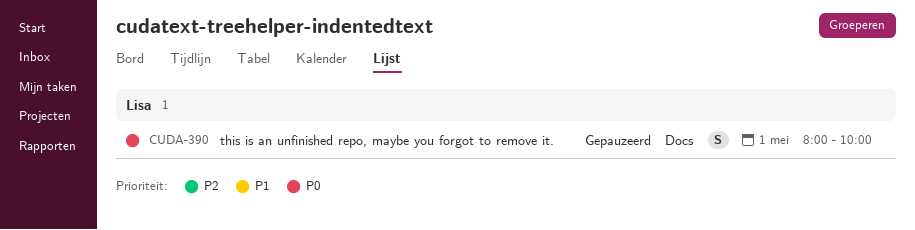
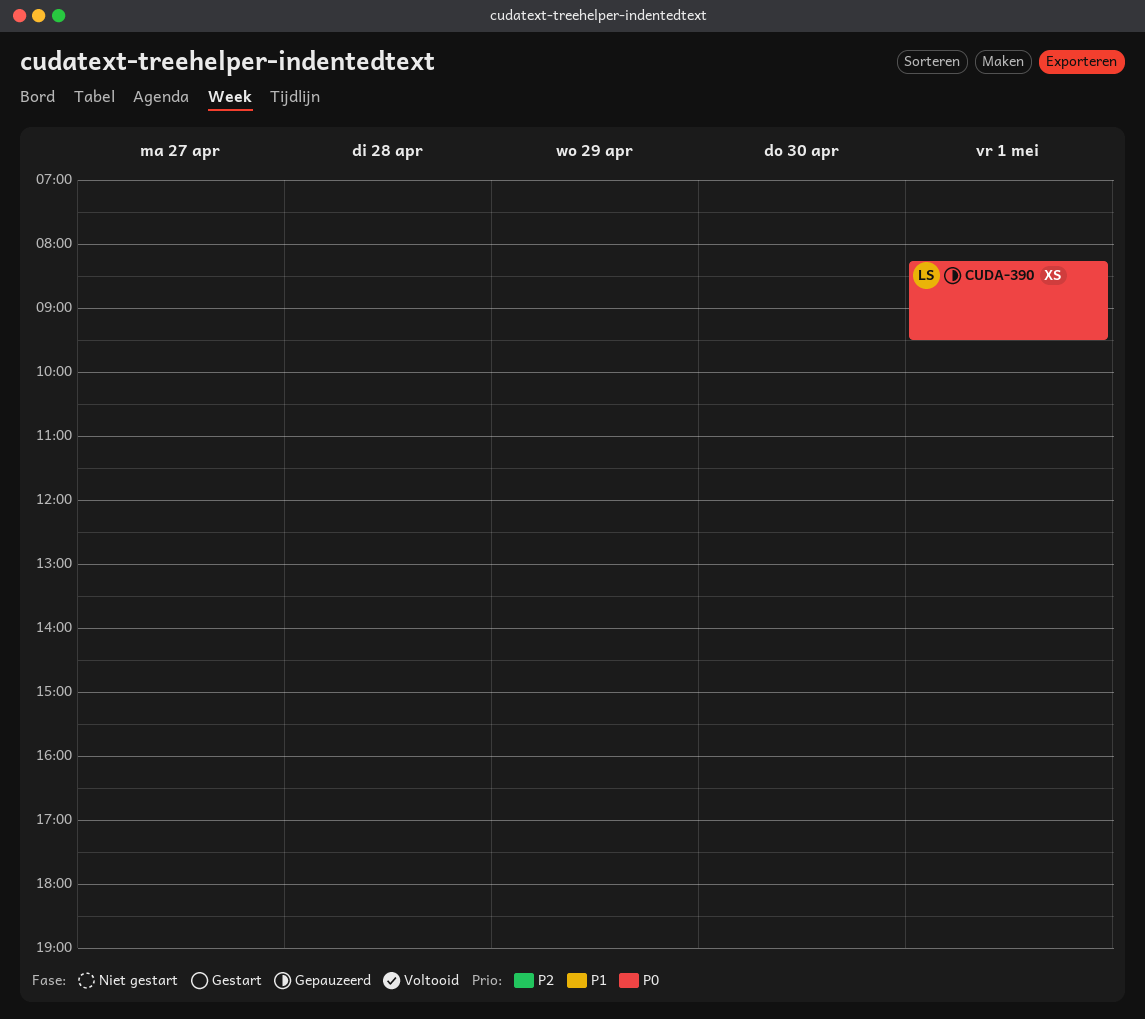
CUDA-390, estimate: S -> XS
CUDA-390, begins: 08:00 -> 08:15
CUDA-390, ends: 10:00 -> 09:30

